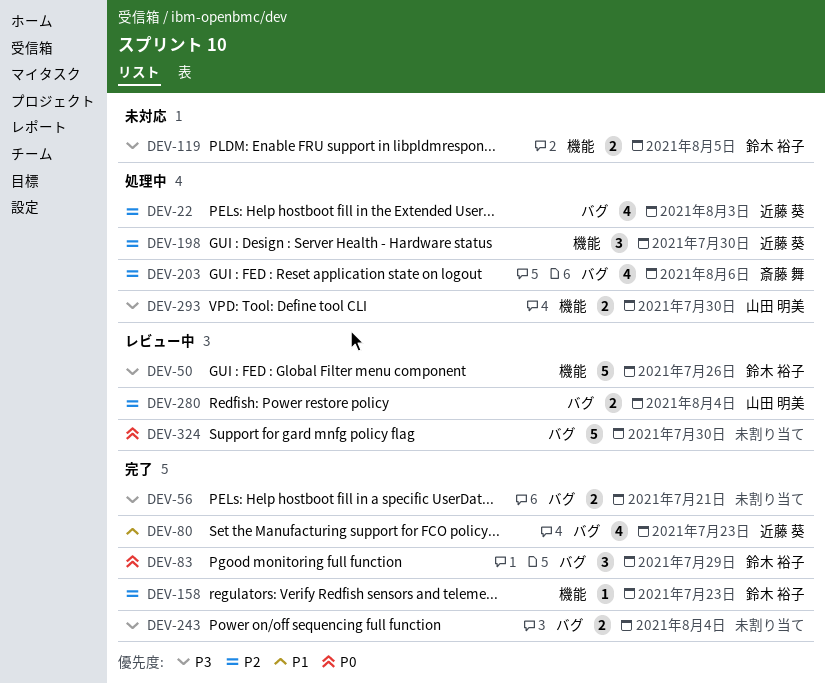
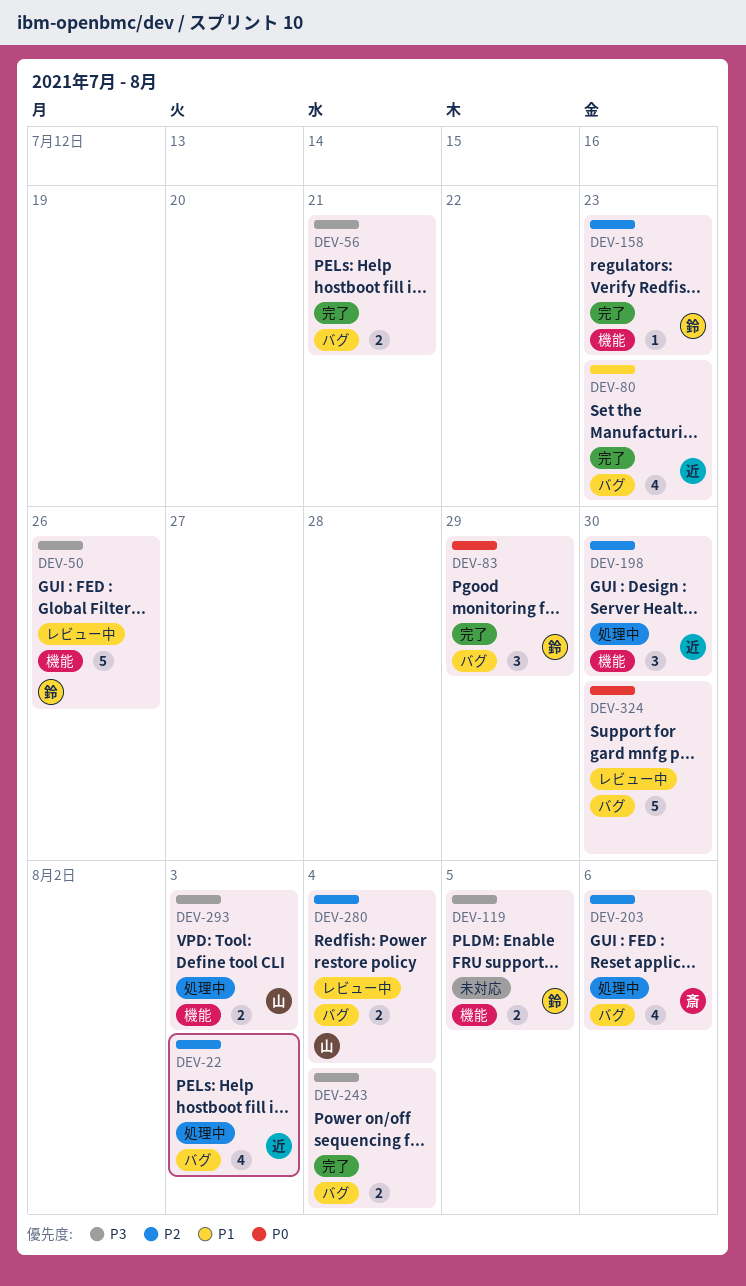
DEV-293, due: Jul 30 -> Aug 3

